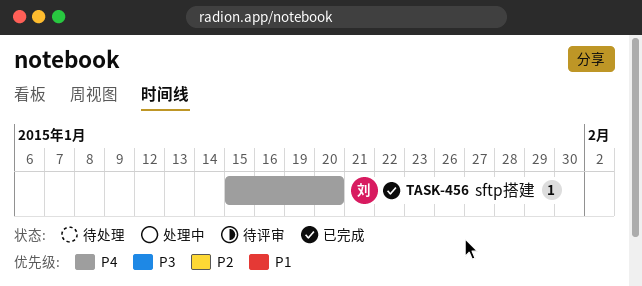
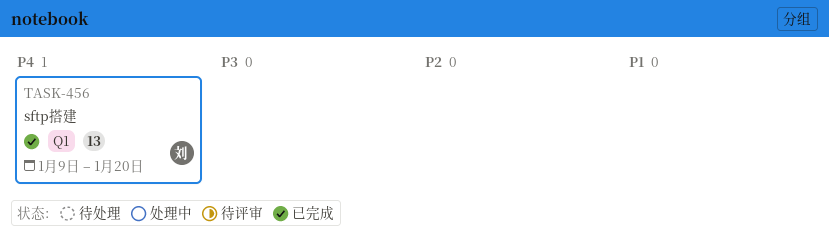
TASK-456, estimate: 1 -> 13
TASK-456, start: Jan 15 -> Jan 9

